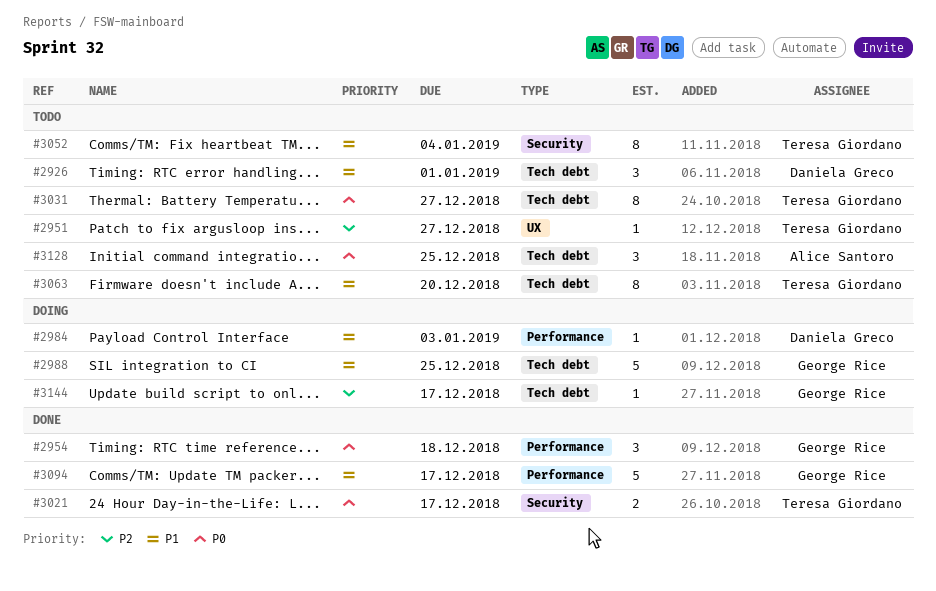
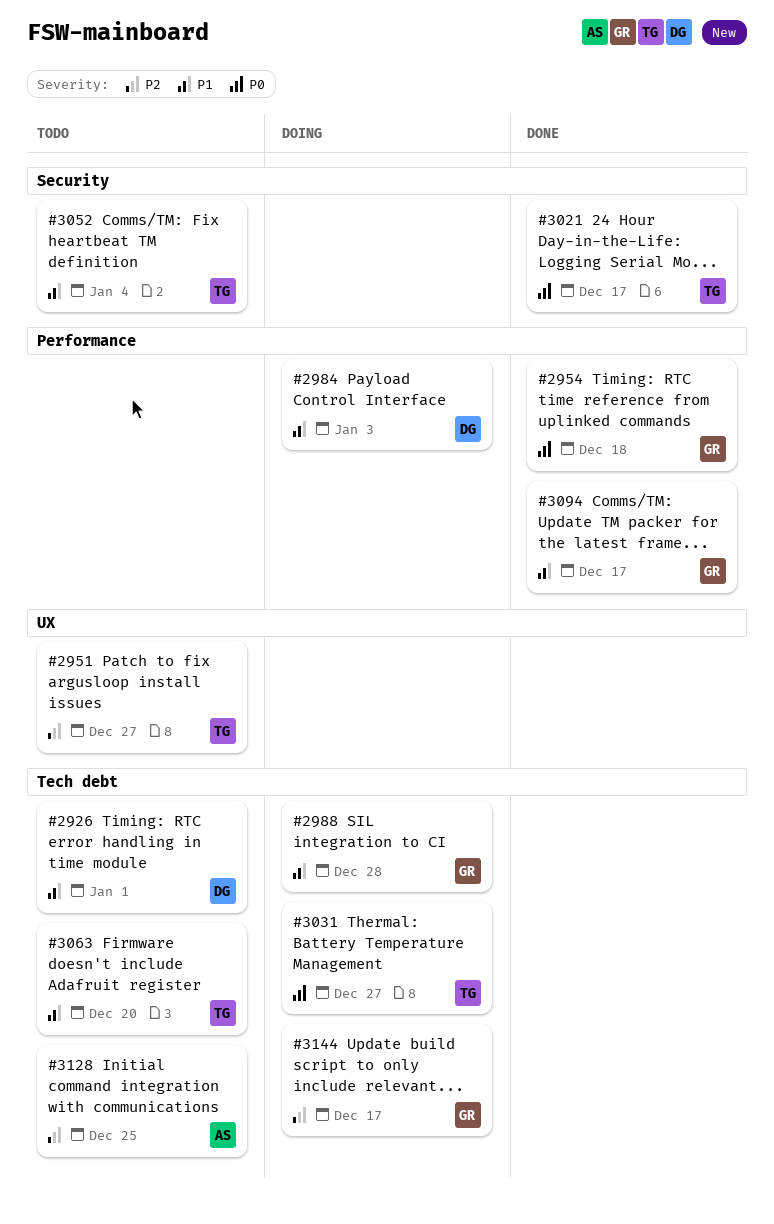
#2988, due: Dec 25 -> Dec 28
#3031, status: Todo -> Doing
#3128, priority: P0 -> P2

